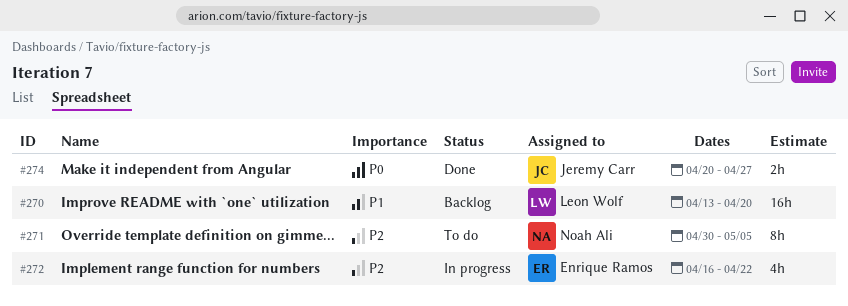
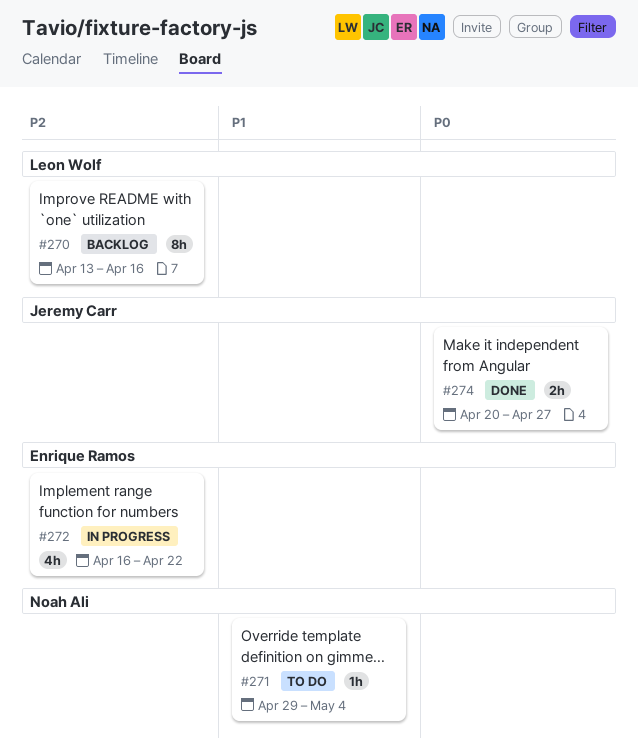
#270, priority: P1 -> P2
#270, estimate: 16h -> 8h
#270, due: Apr 20 -> Apr 16
#271, priority: P2 -> P1
#271, estimate: 8h -> 1h
#271, start: Apr 30 -> Apr 29
#271, due: May 5 -> May 4

